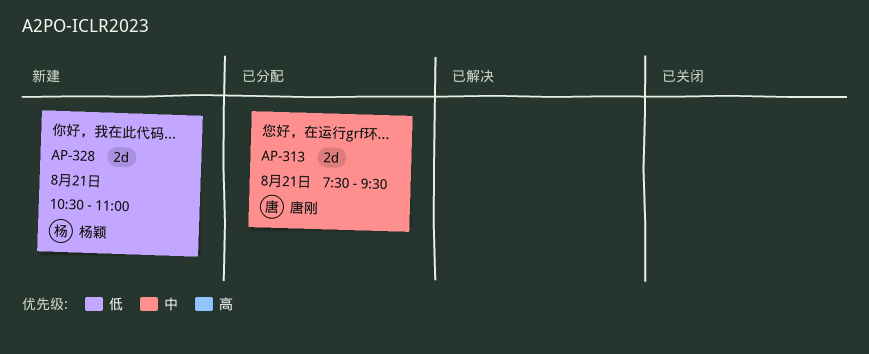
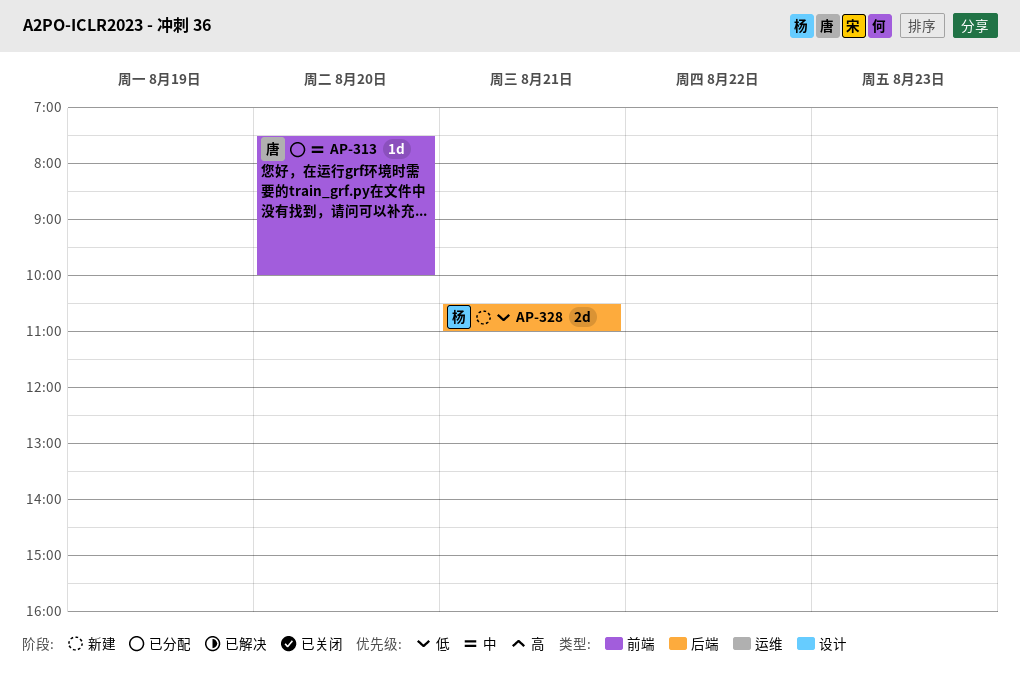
AP-313, estimate: 2d -> 1d
AP-313, day: Aug 21 -> Aug 20
AP-313, ends: 09:30 -> 10:00

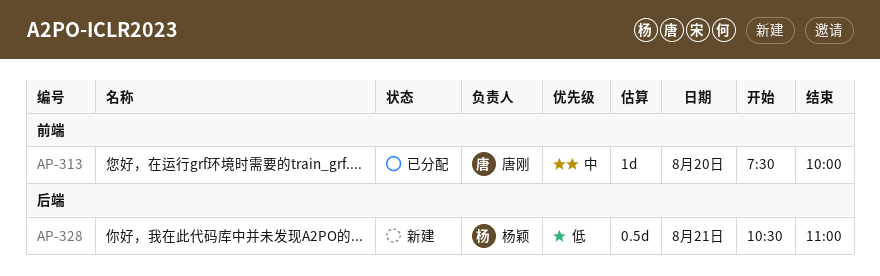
AP-328, estimate: 2d -> 0.5d

